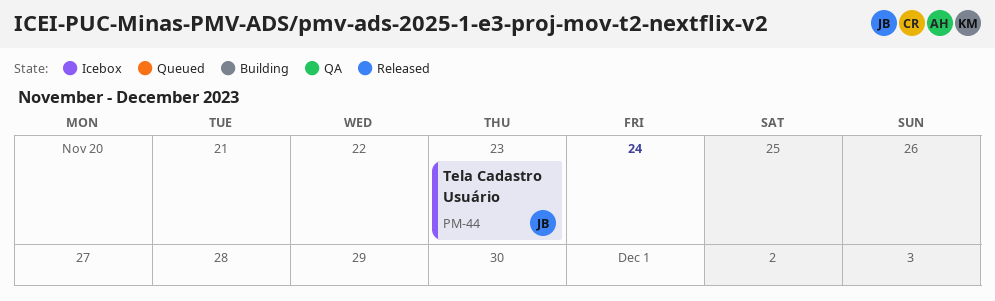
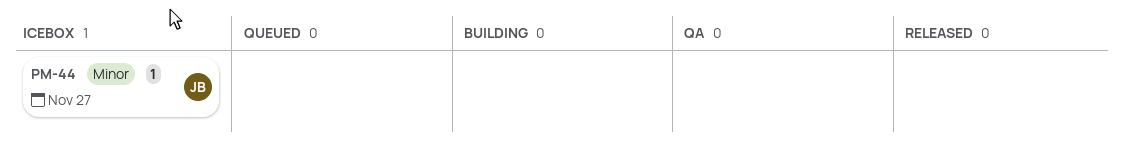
PM-44, due: Nov 23 -> Nov 27

